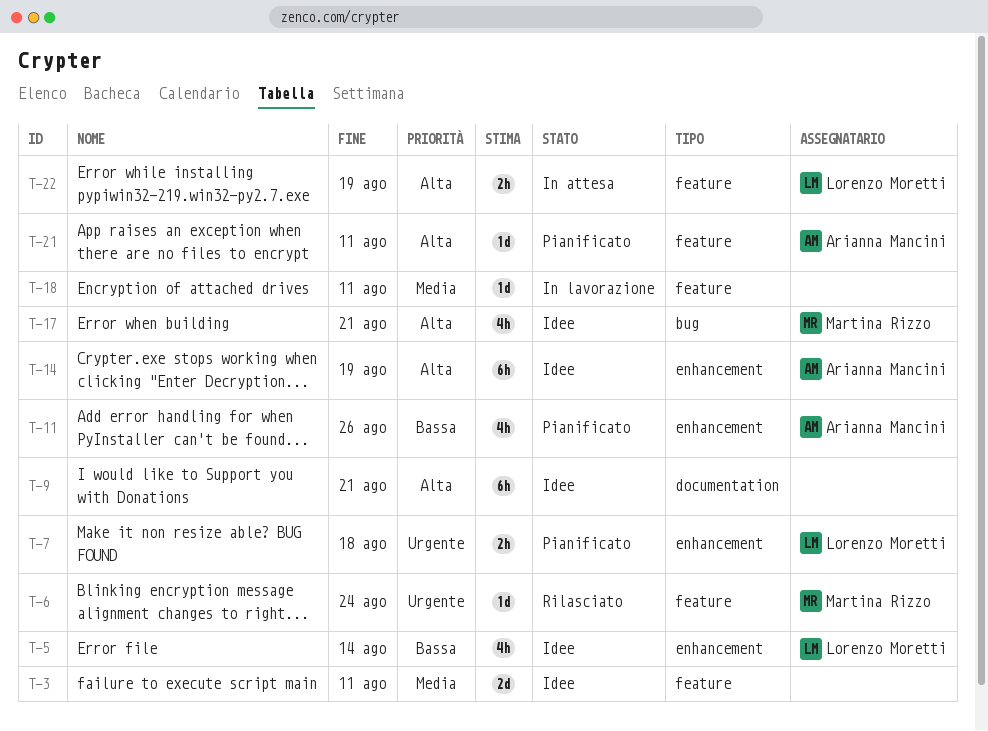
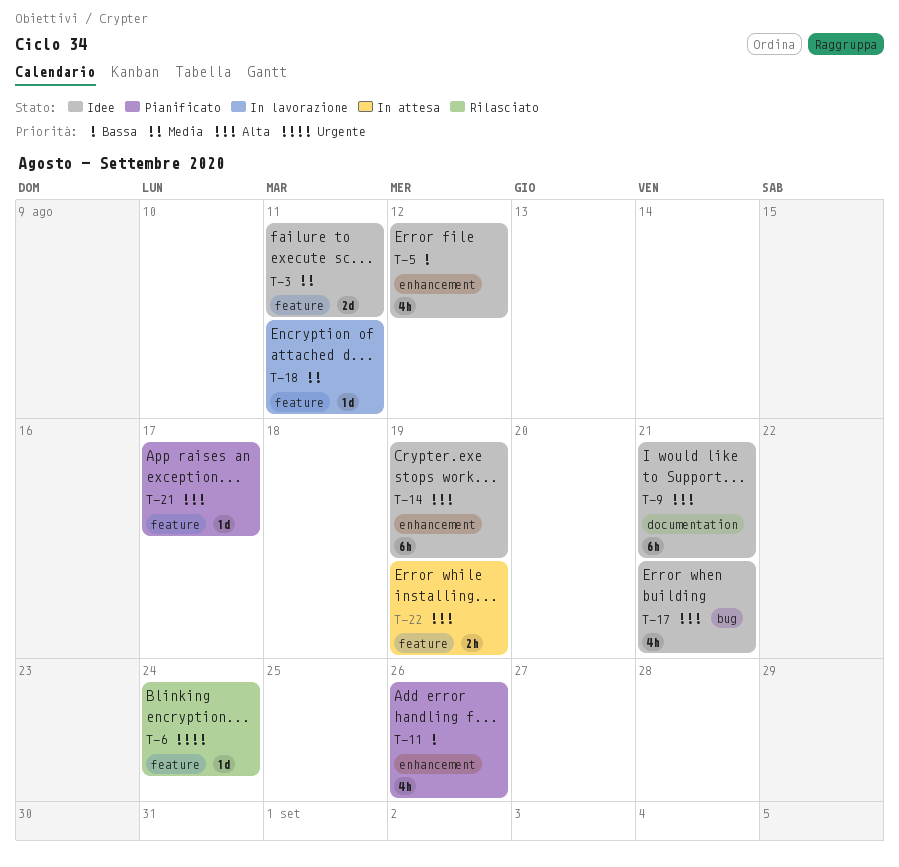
T-5, due: Aug 14 -> Aug 12
T-7: present -> none
T-21, due: Aug 11 -> Aug 17

